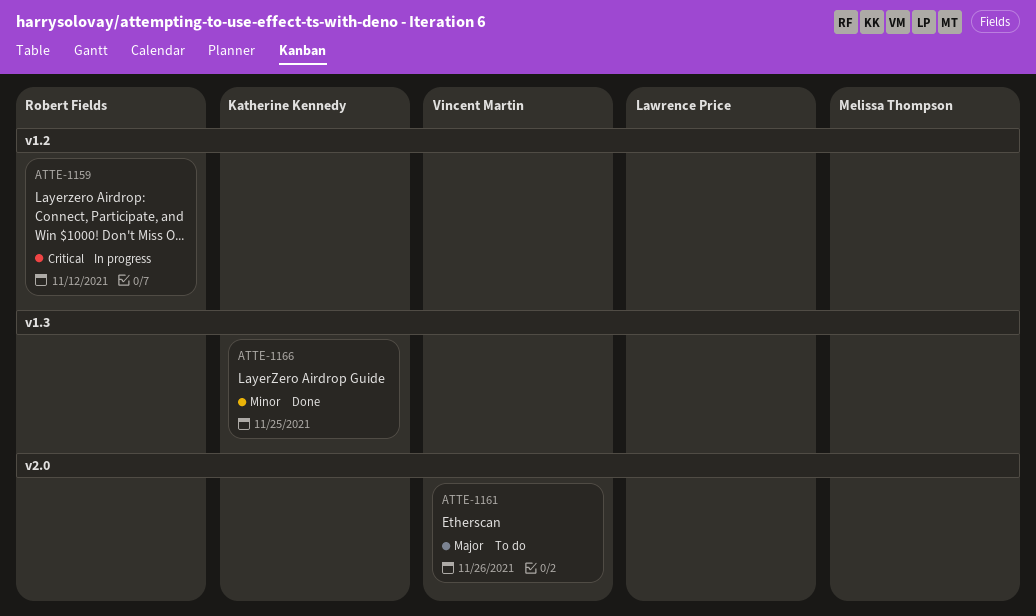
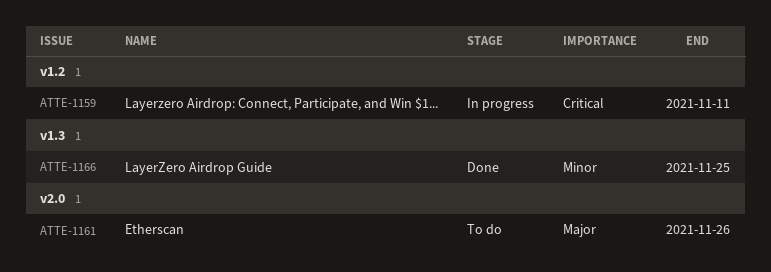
ATTE-1159, due: Nov 12 -> Nov 11

